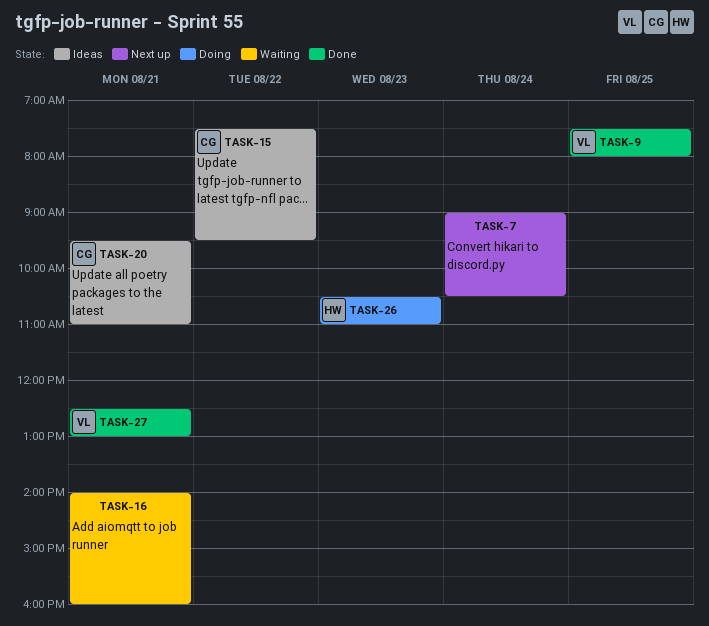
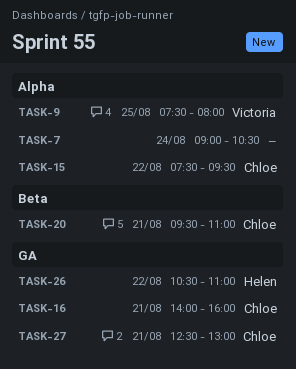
TASK-16, owner: none -> Chloe
TASK-26, day: Aug 23 -> Aug 22
TASK-27, owner: Victoria -> Chloe

